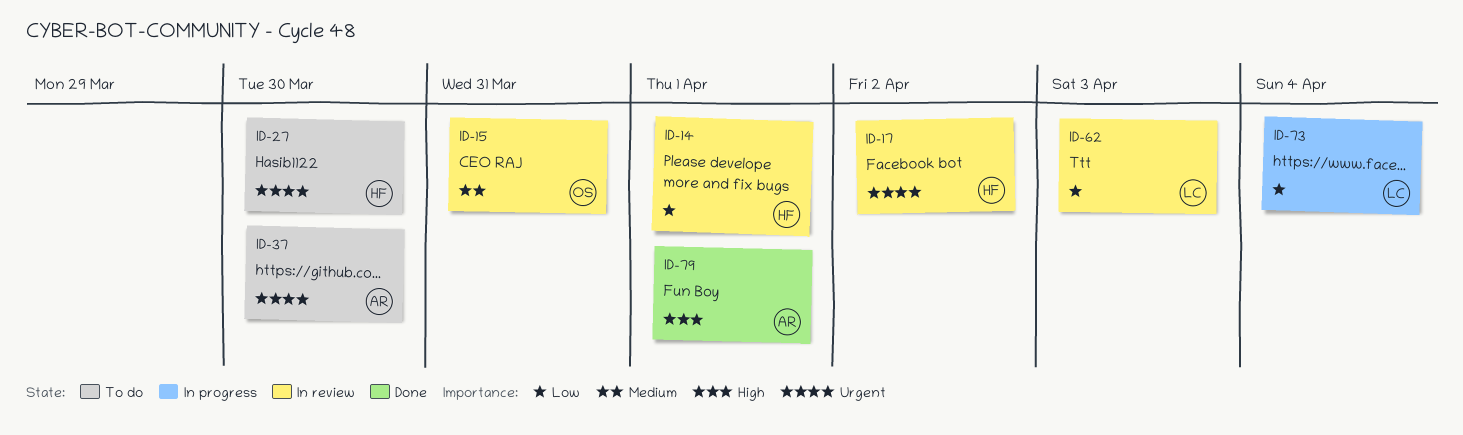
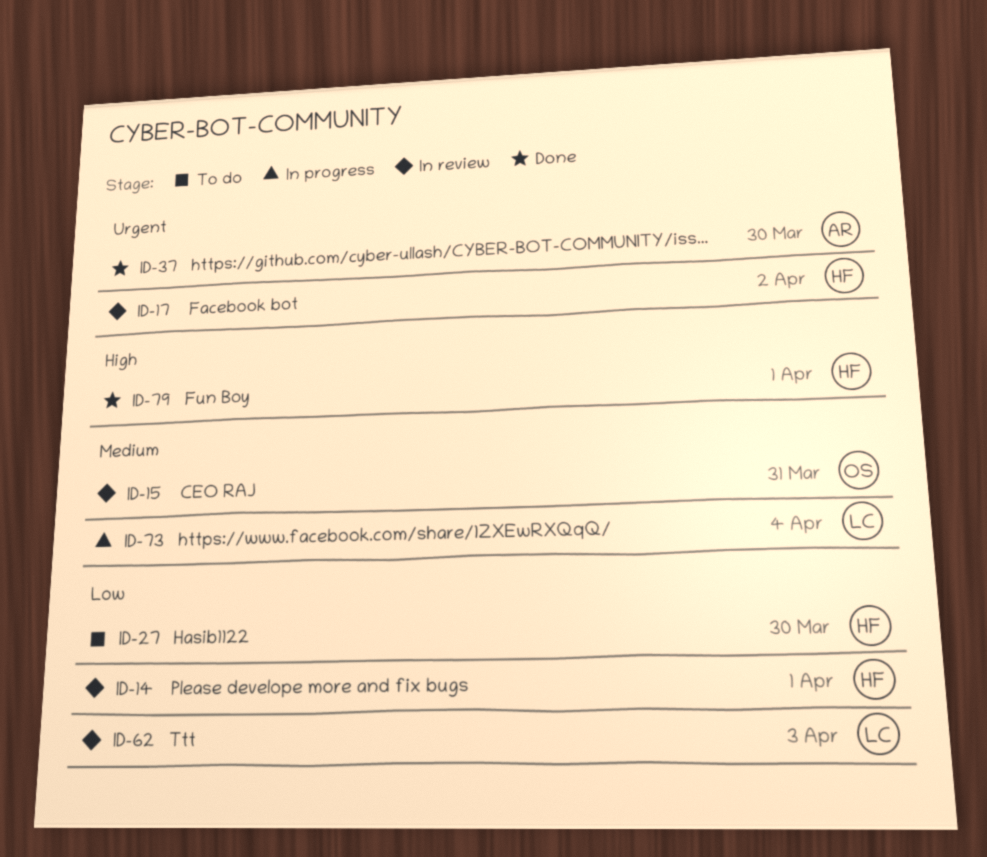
ID-27, priority: Urgent -> Low
ID-37, status: To do -> Done
ID-73, priority: Low -> Medium
ID-79, owner: AR -> HF

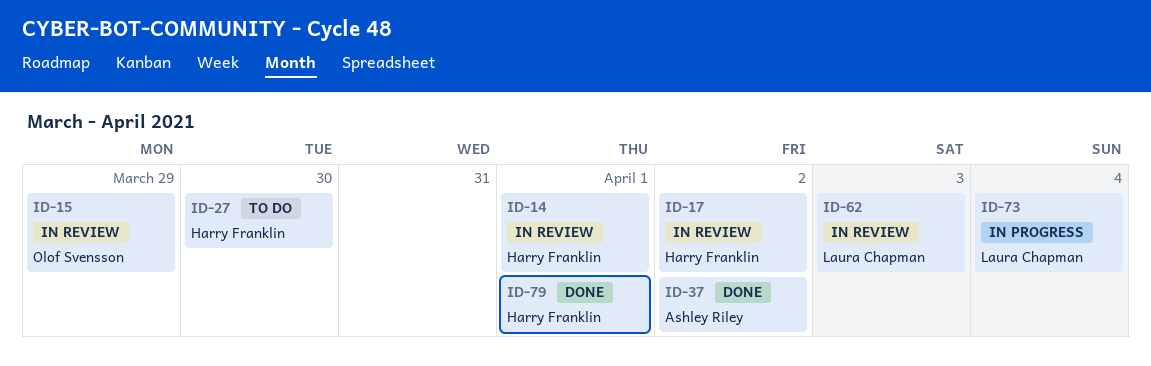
ID-15, due: Mar 31 -> Mar 29
ID-37, due: Mar 30 -> Apr 2

